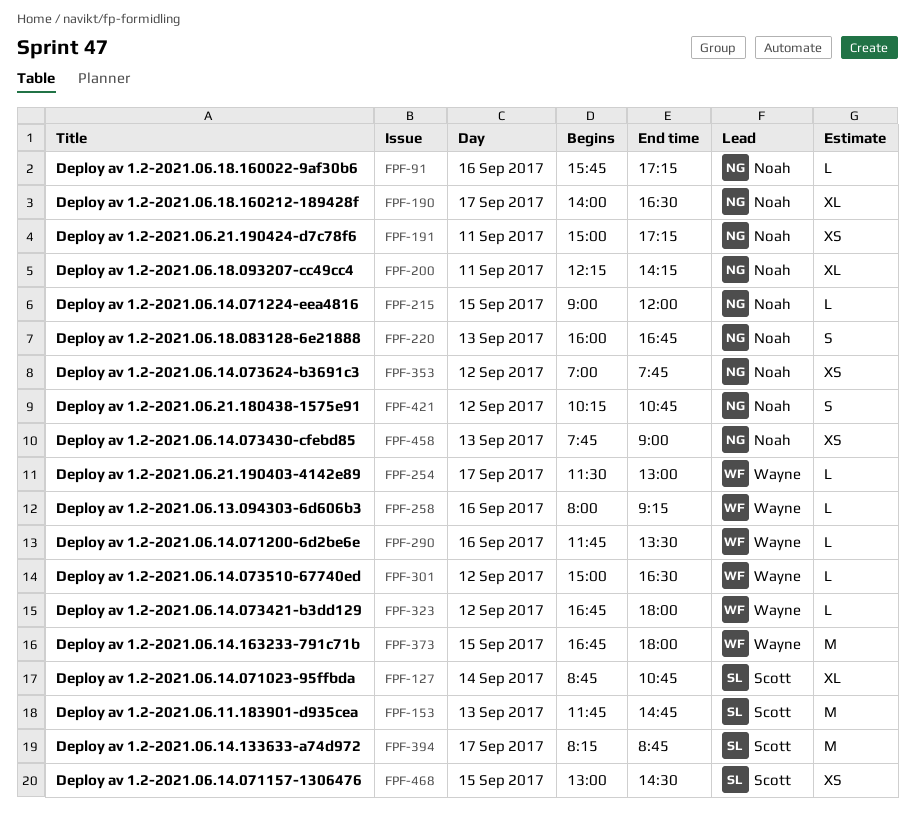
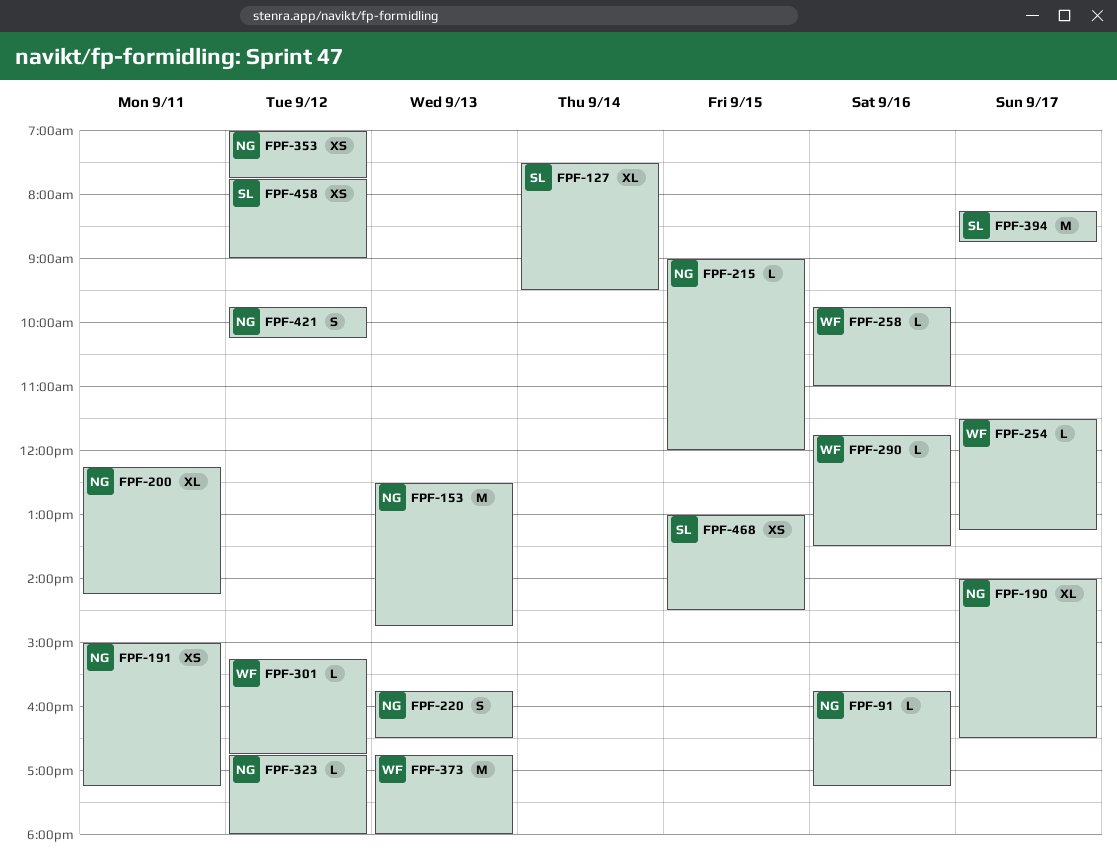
FPF-127, begins: 08:45 -> 07:30
FPF-127, ends: 10:45 -> 09:30
FPF-153, owner: Scott -> Noah
FPF-153, begins: 11:45 -> 12:30
FPF-220, begins: 16:00 -> 15:45
FPF-220, ends: 16:45 -> 16:30
FPF-254, ends: 13:00 -> 13:15
FPF-258, begins: 08:00 -> 09:45
FPF-258, ends: 09:15 -> 11:00
FPF-301, begins: 15:00 -> 15:15
FPF-301, ends: 16:30 -> 16:45
FPF-323, owner: Wayne -> Noah
FPF-373, day: Sep 15 -> Sep 13
FPF-421, begins: 10:15 -> 09:45
FPF-421, ends: 10:45 -> 10:15
FPF-458, owner: Noah -> Scott
FPF-458, day: Sep 13 -> Sep 12

